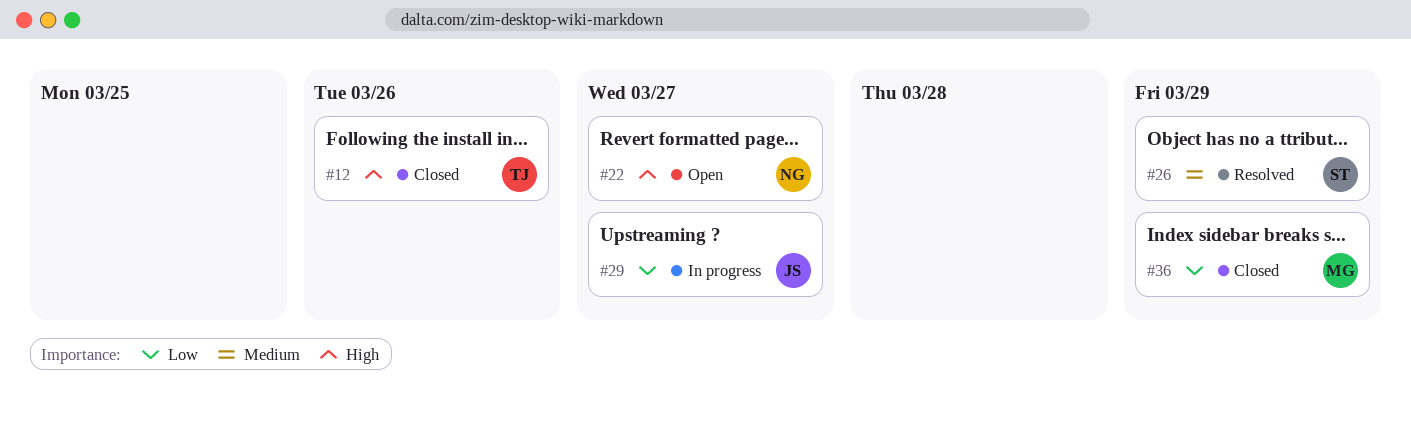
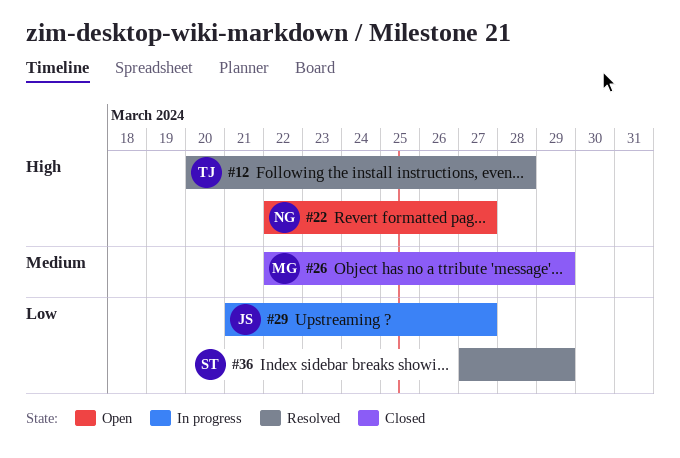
#12, status: Closed -> Resolved
#12, due: Mar 26 -> Mar 28
#26, status: Resolved -> Closed
#26, owner: ST -> MG
#36, status: Closed -> Resolved
#36, owner: MG -> ST

